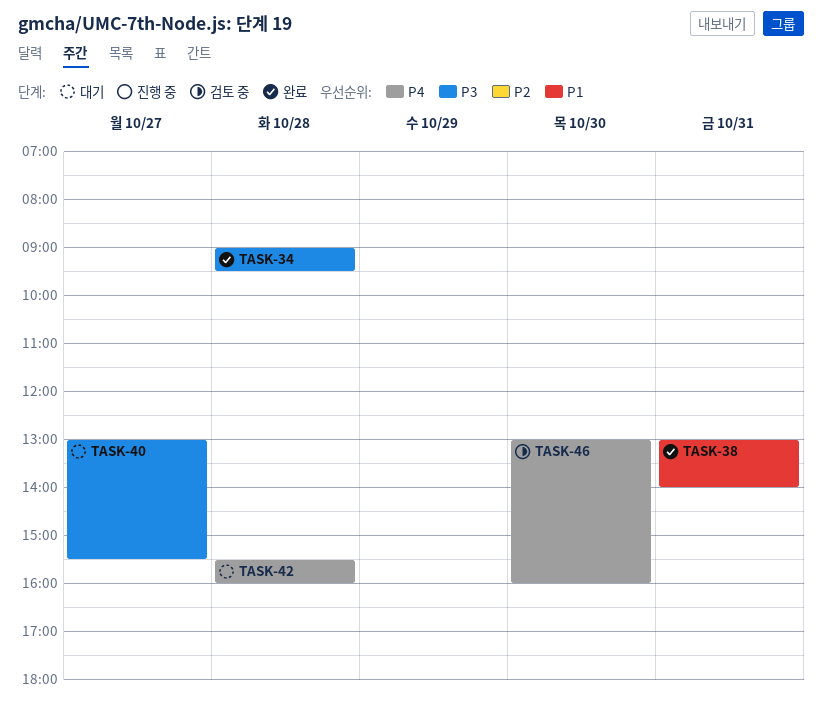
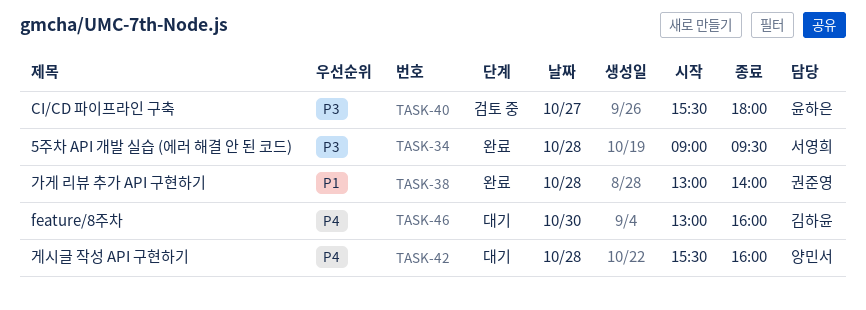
TASK-38, day: Oct 31 -> Oct 28
TASK-40, status: 대기 -> 검토 중
TASK-40, begins: 13:00 -> 15:30
TASK-40, ends: 15:30 -> 18:00
TASK-46, status: 검토 중 -> 대기

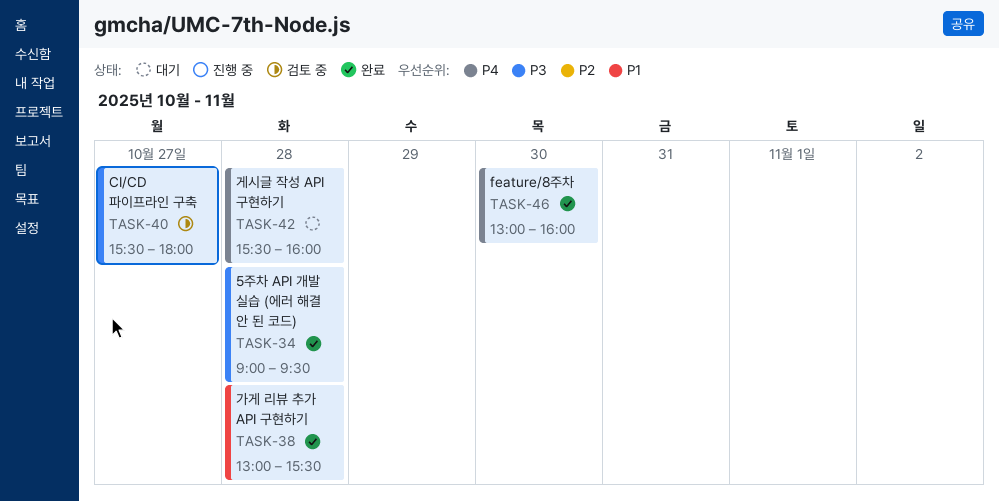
TASK-38, ends: 14:00 -> 15:30
TASK-46, status: 대기 -> 완료

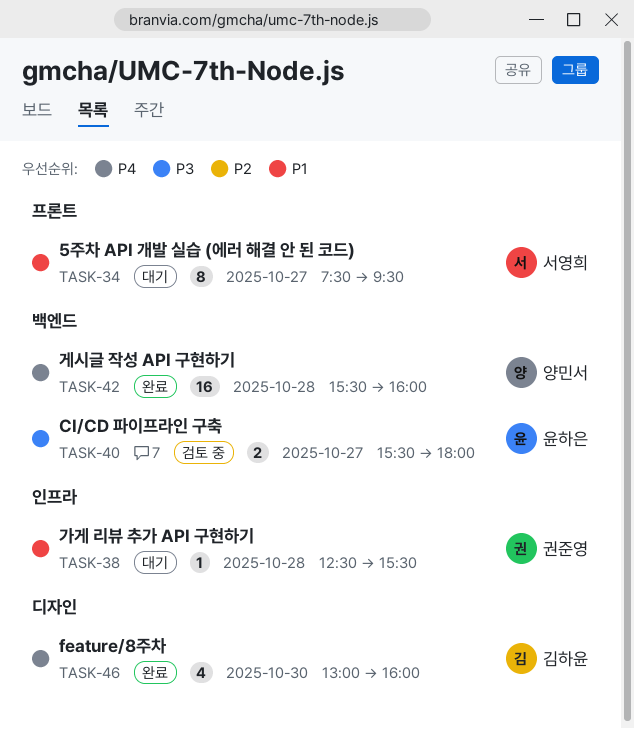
TASK-34, status: 완료 -> 대기
TASK-34, priority: P3 -> P1
TASK-34, day: Oct 28 -> Oct 27
TASK-34, begins: 09:00 -> 07:30
TASK-38, status: 완료 -> 대기
TASK-38, begins: 13:00 -> 12:30
TASK-42, status: 대기 -> 완료

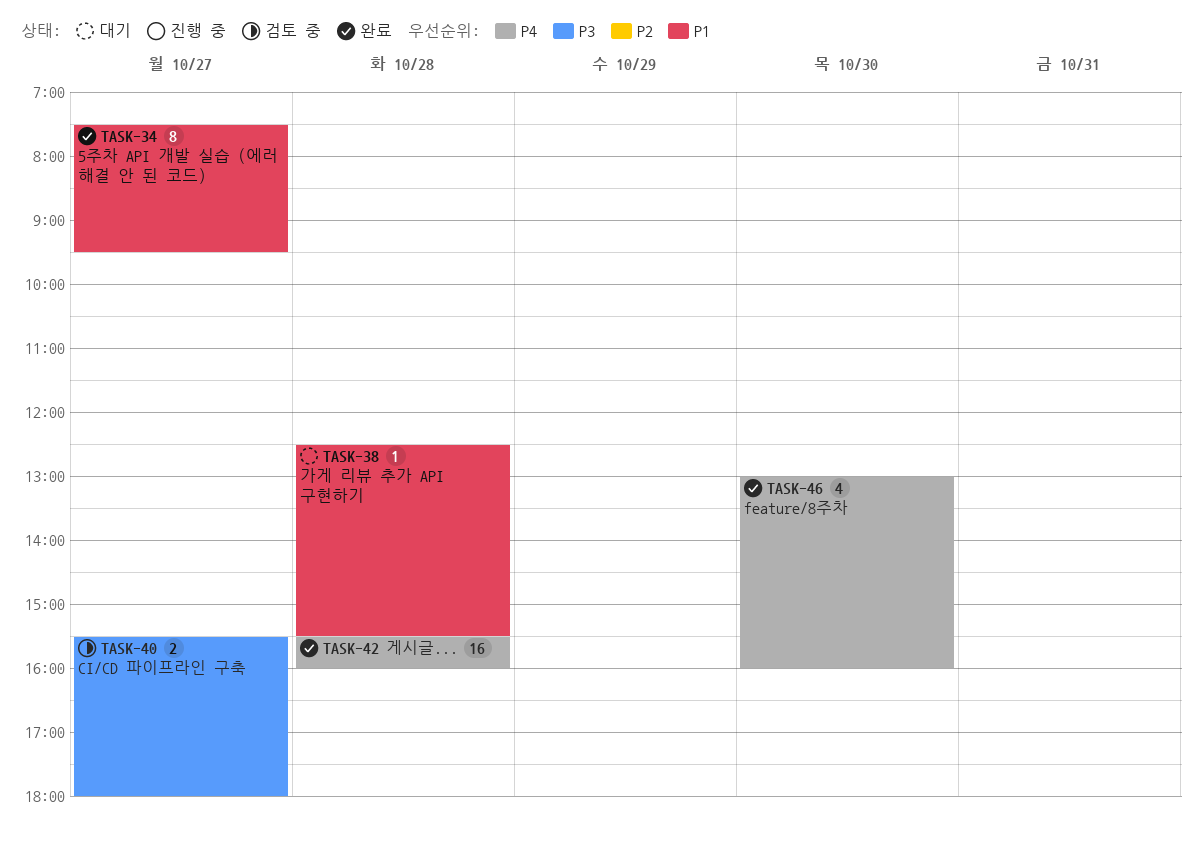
TASK-34, status: 대기 -> 완료

